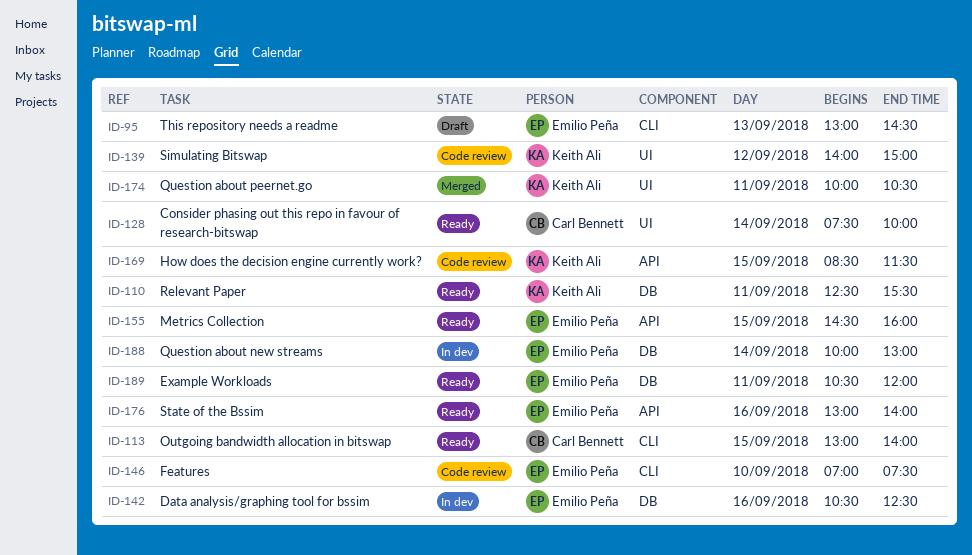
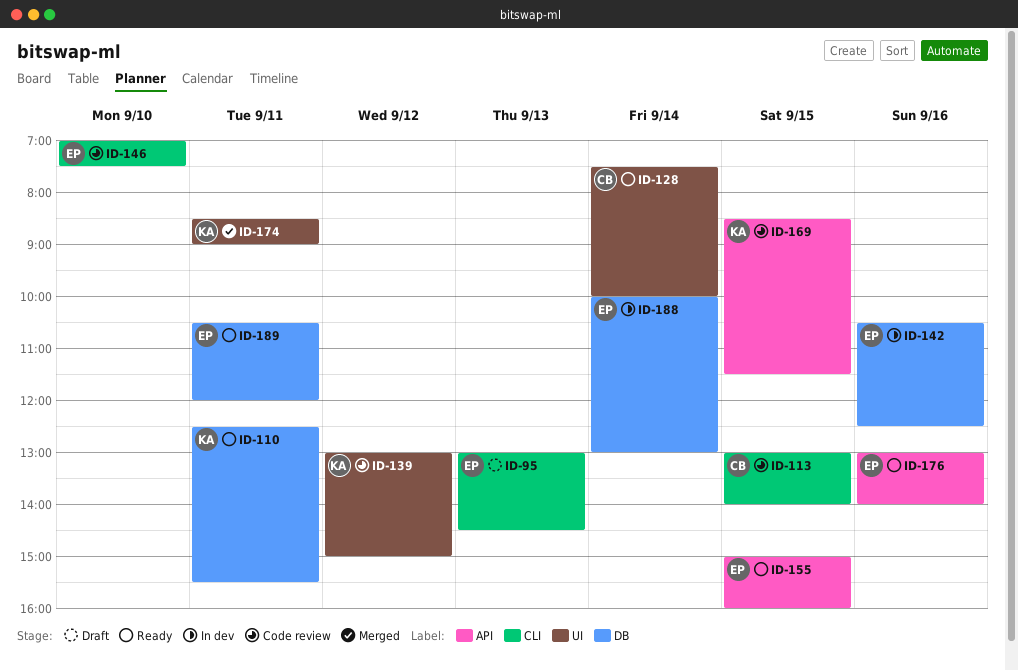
ID-113, status: Ready -> Code review
ID-139, begins: 14:00 -> 13:00
ID-155, begins: 14:30 -> 15:00
ID-174, begins: 10:00 -> 08:30
ID-174, ends: 10:30 -> 09:00

